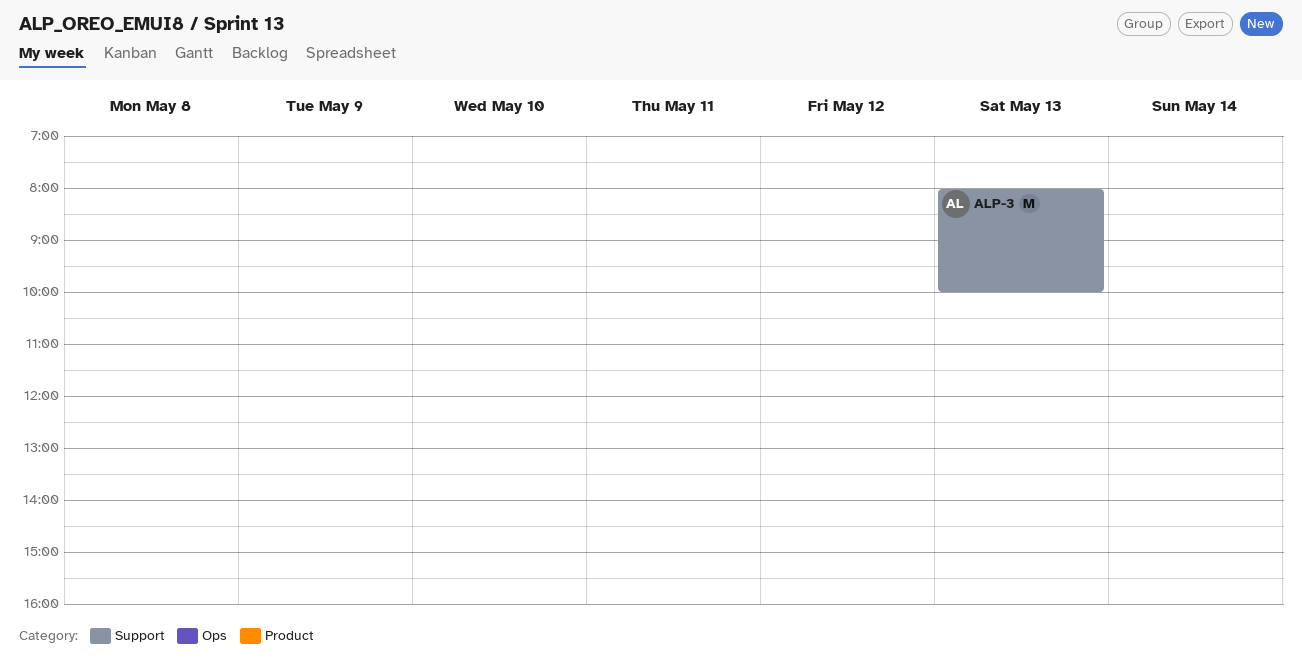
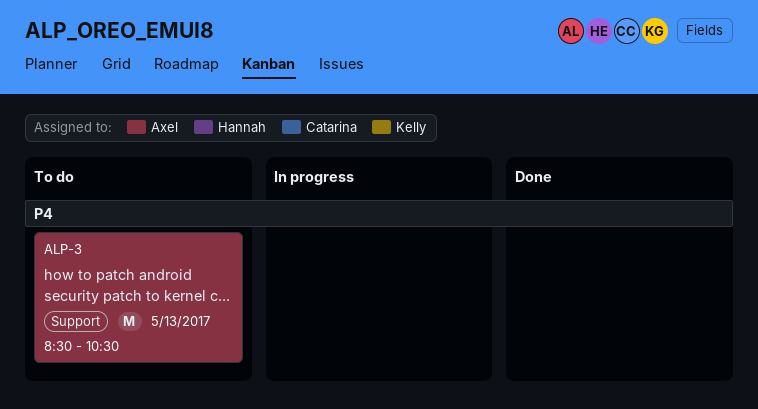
ALP-3, begins: 08:00 -> 08:30
ALP-3, ends: 10:00 -> 10:30

